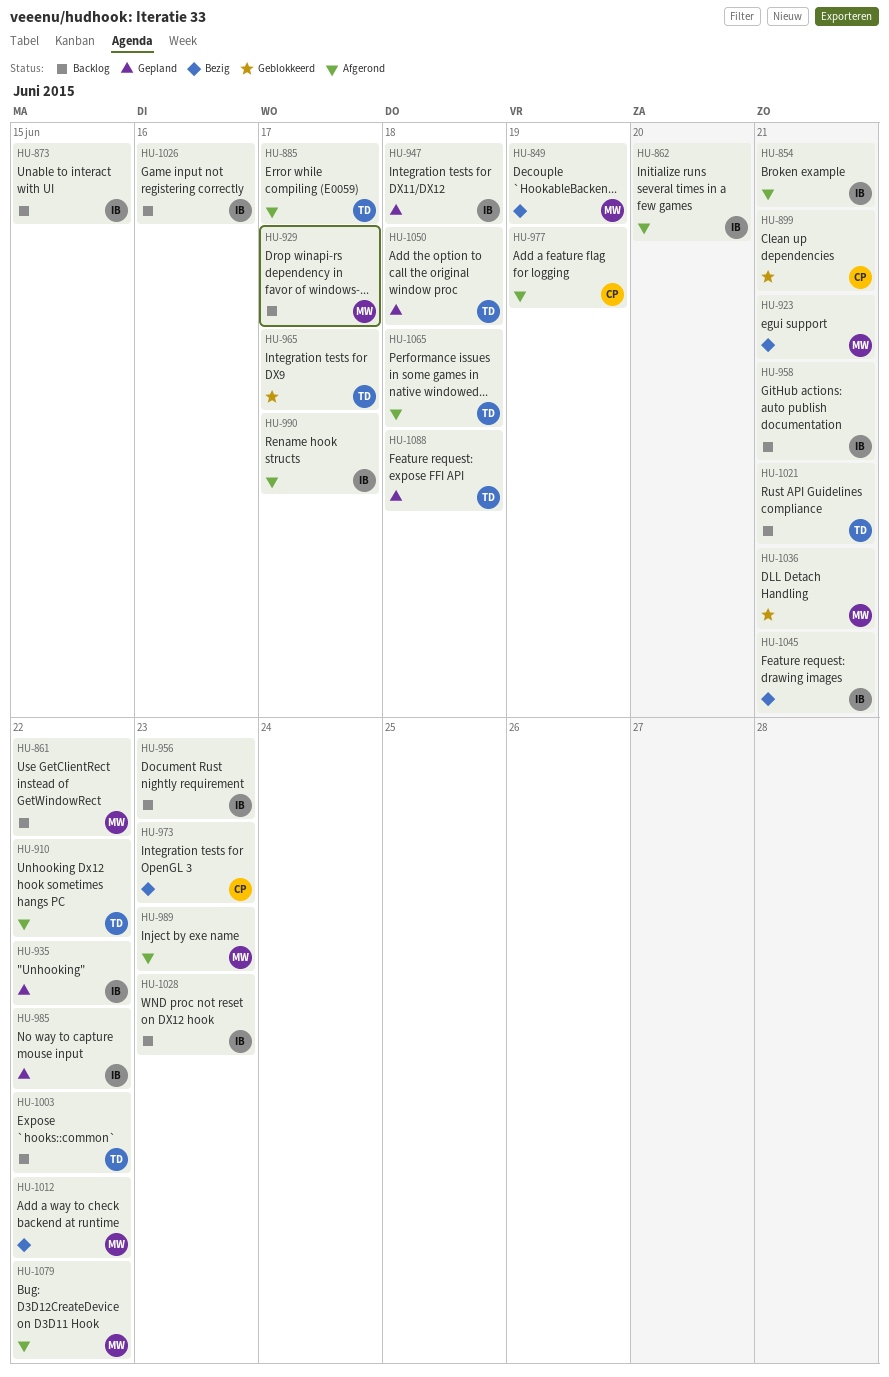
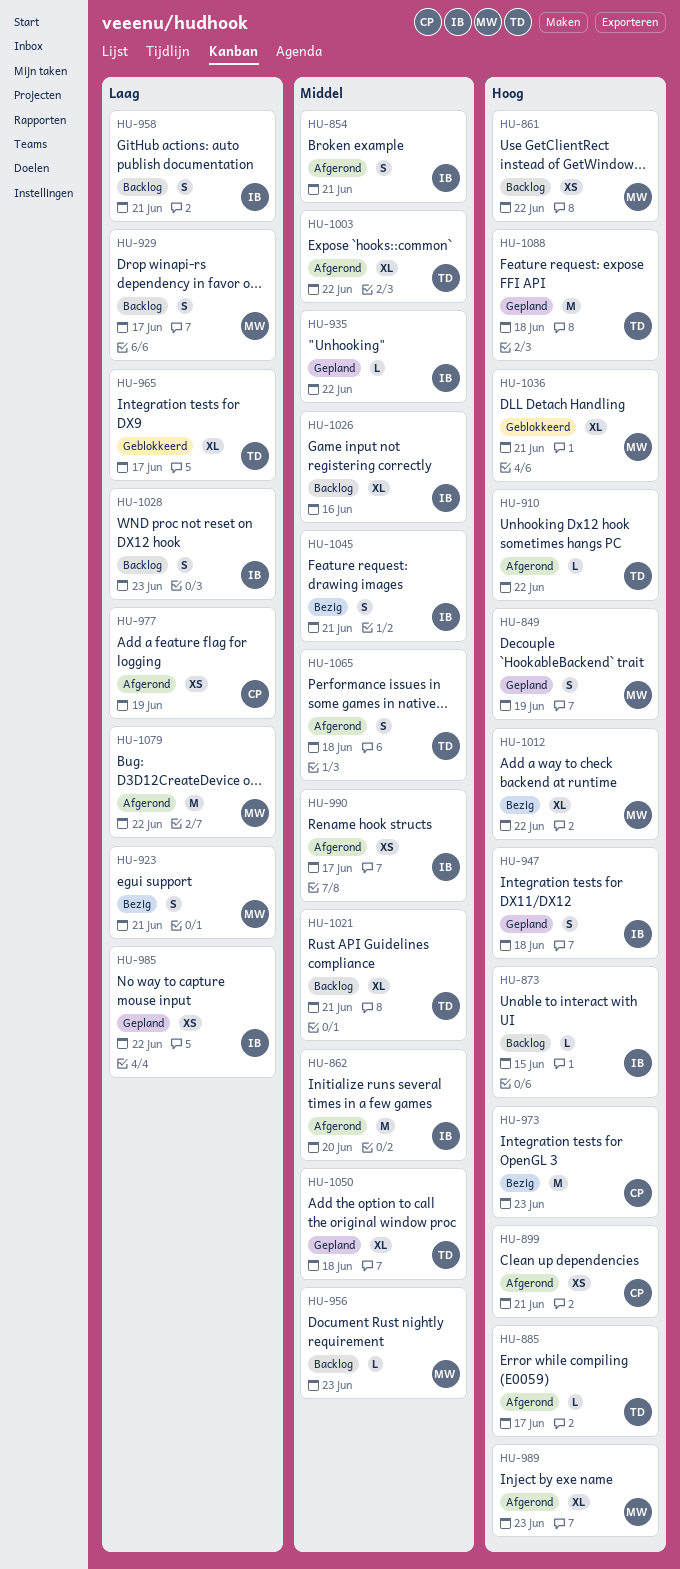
HU-849, status: Bezig -> Gepland
HU-899, status: Geblokkeerd -> Afgerond
HU-956, owner: IB -> MW
HU-1003, status: Backlog -> Afgerond

